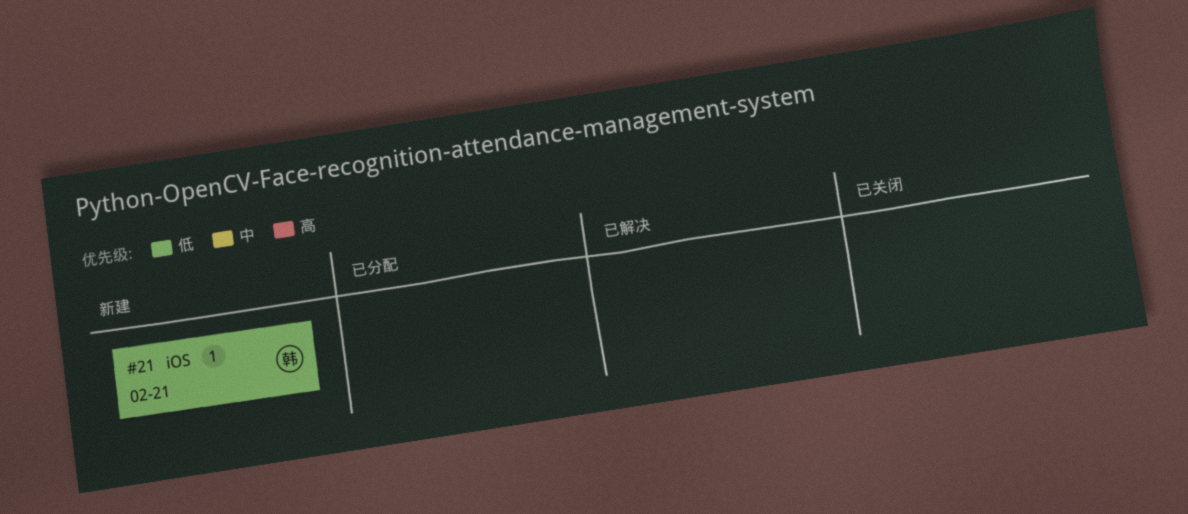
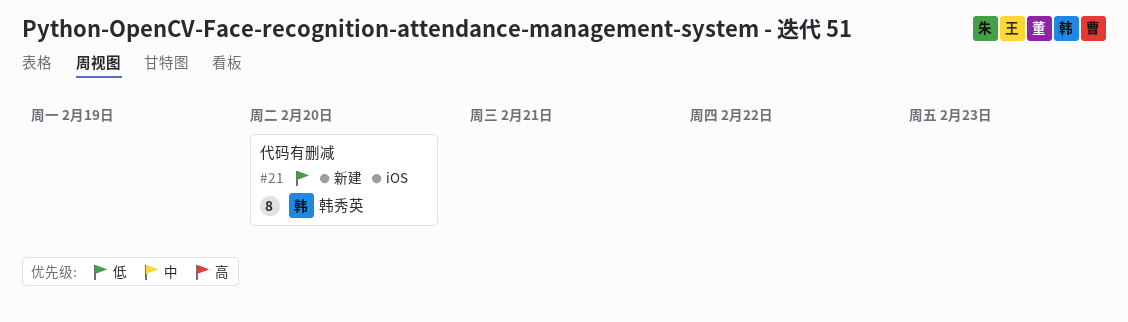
#21, estimate: 1 -> 8
#21, due: Feb 21 -> Feb 20

